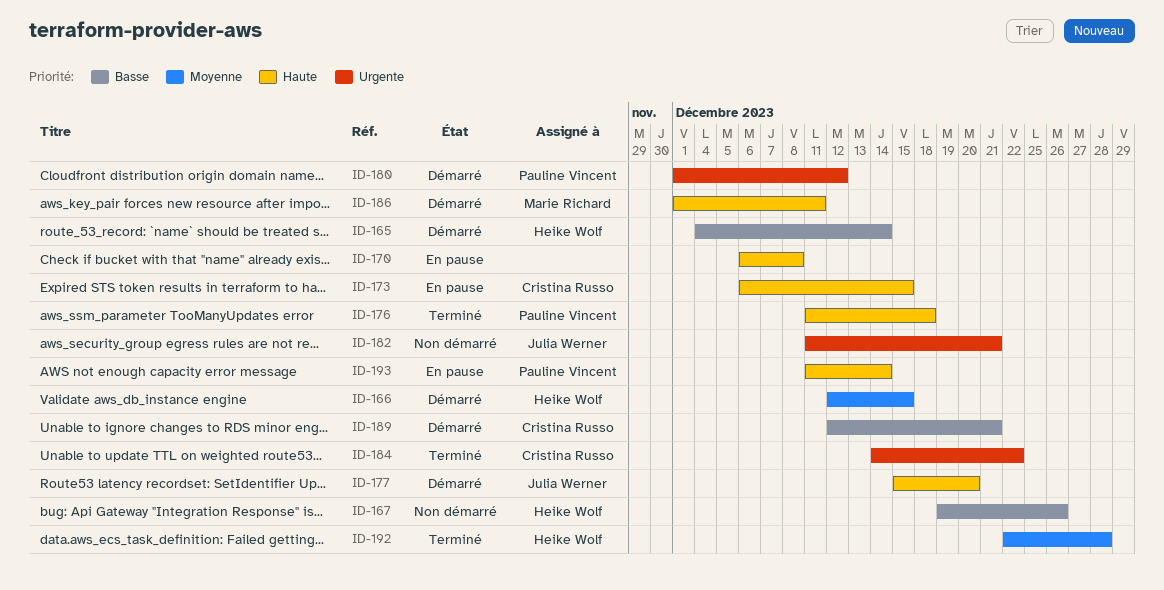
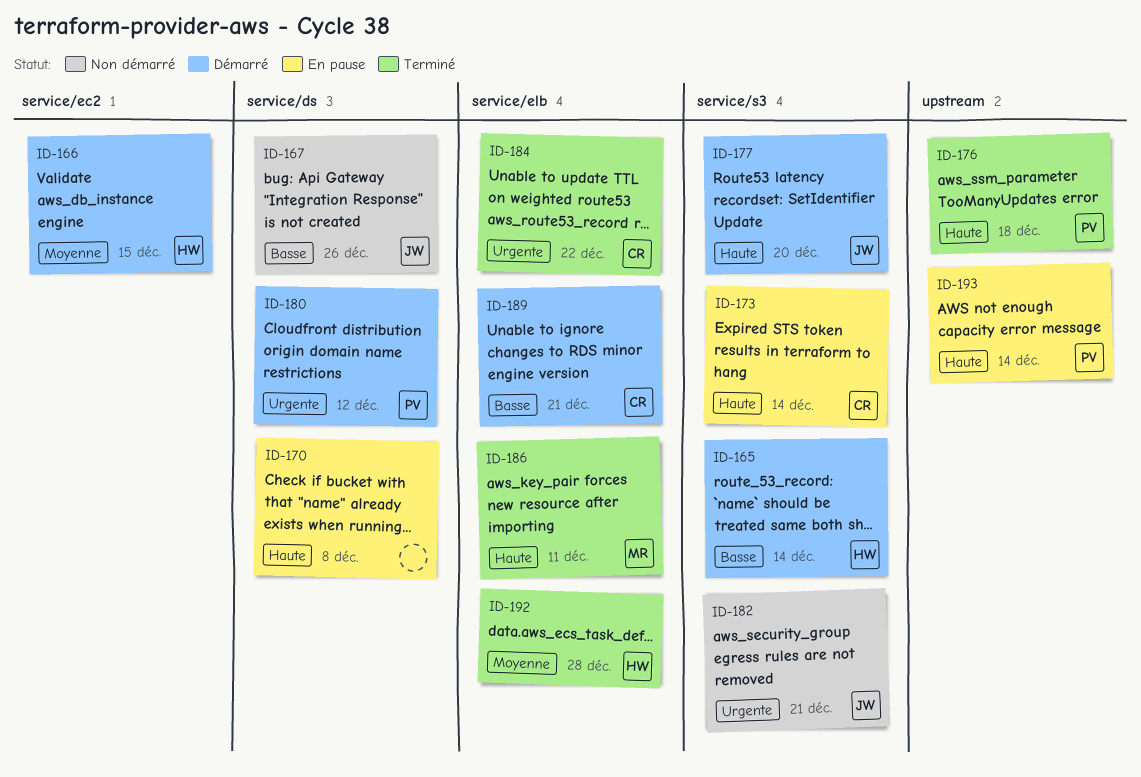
ID-167, owner: Heike Wolf -> Julia Werner
ID-173, due: Dec 15 -> Dec 14
ID-186, status: Démarré -> Terminé

